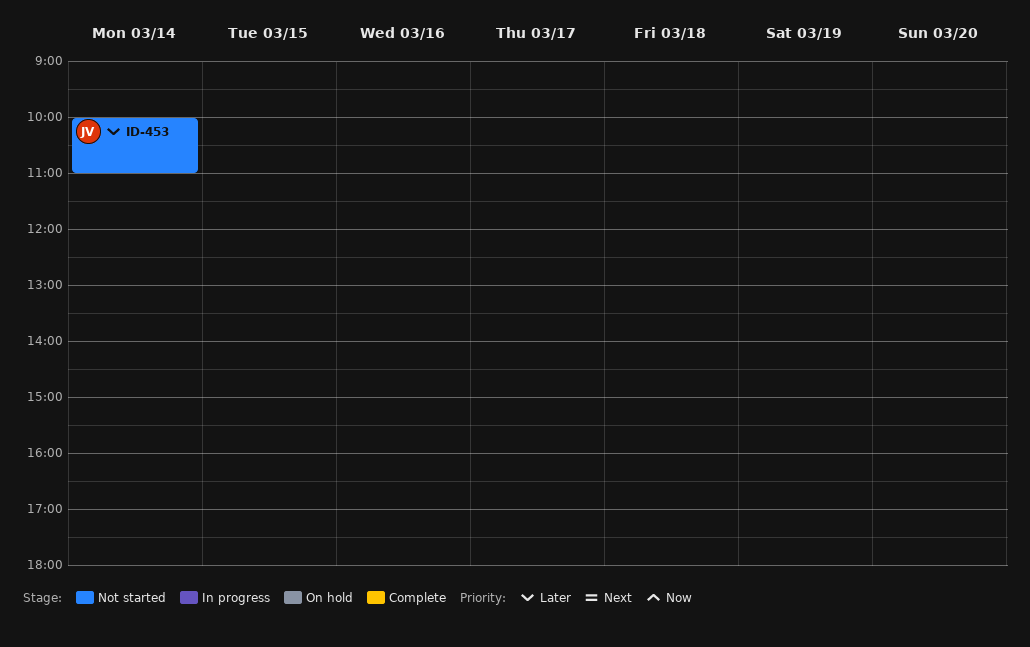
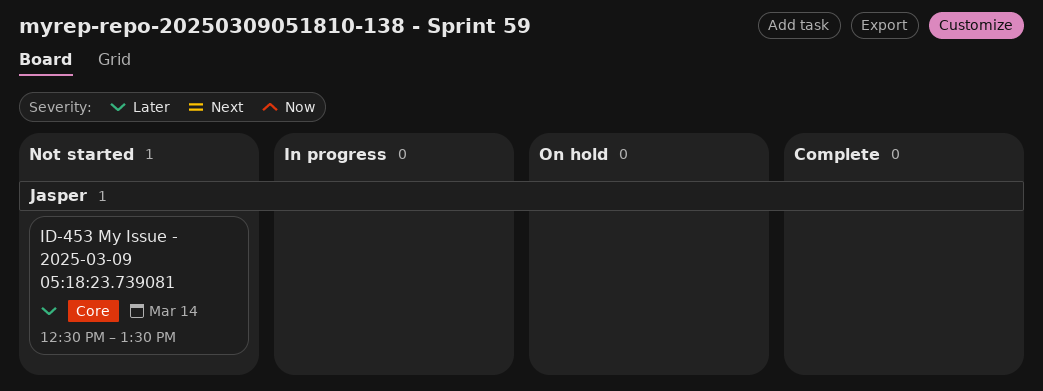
ID-453, begins: 10:00 -> 12:30
ID-453, ends: 11:00 -> 13:30

